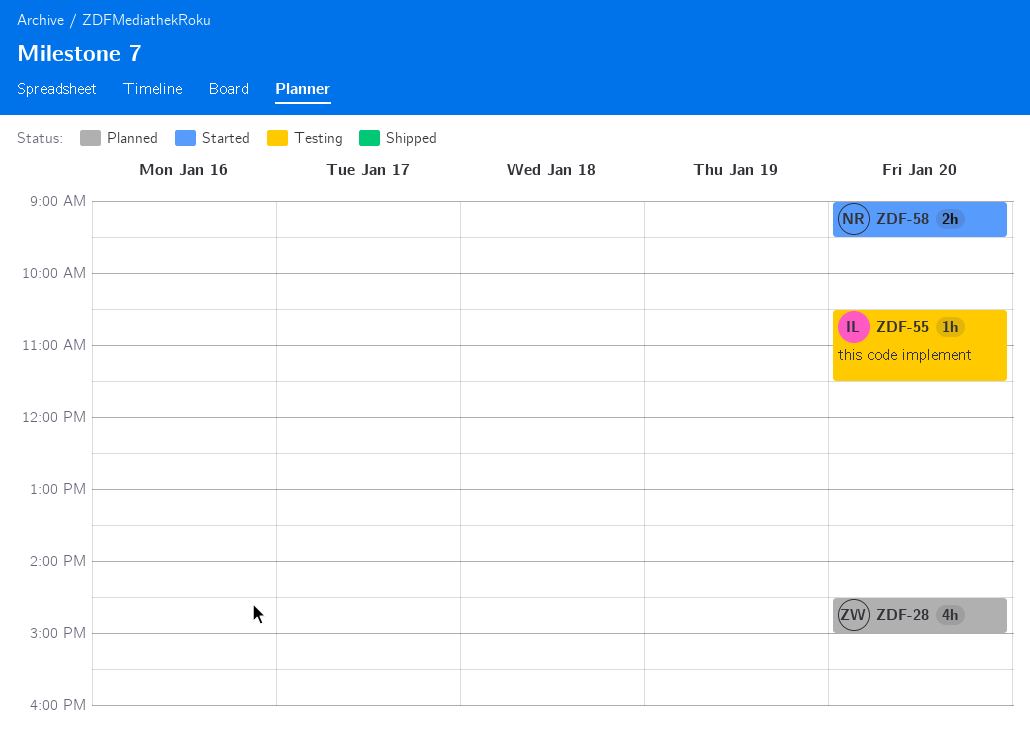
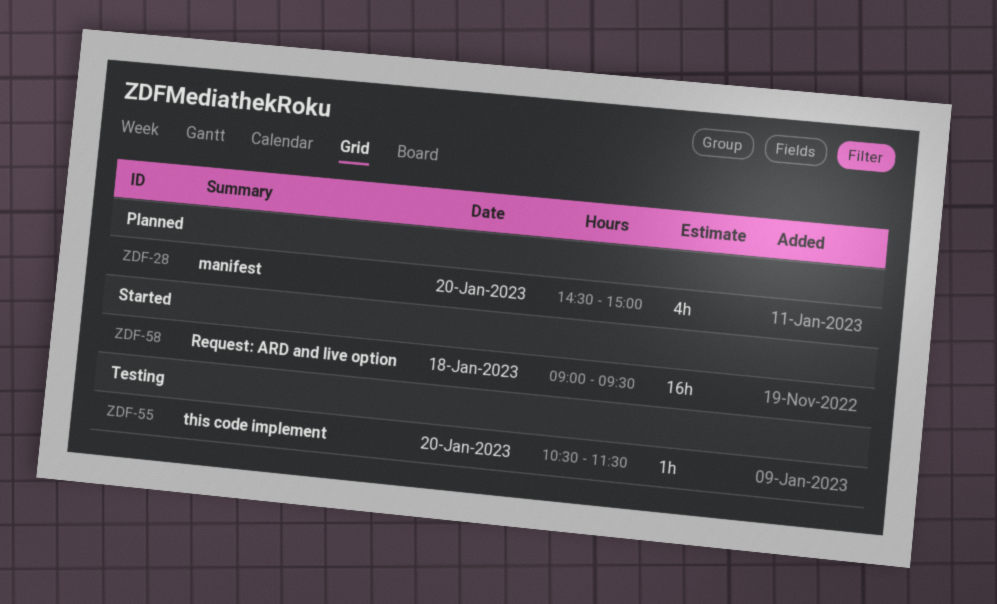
ZDF-58, estimate: 2h -> 16h
ZDF-58, day: Jan 20 -> Jan 18

